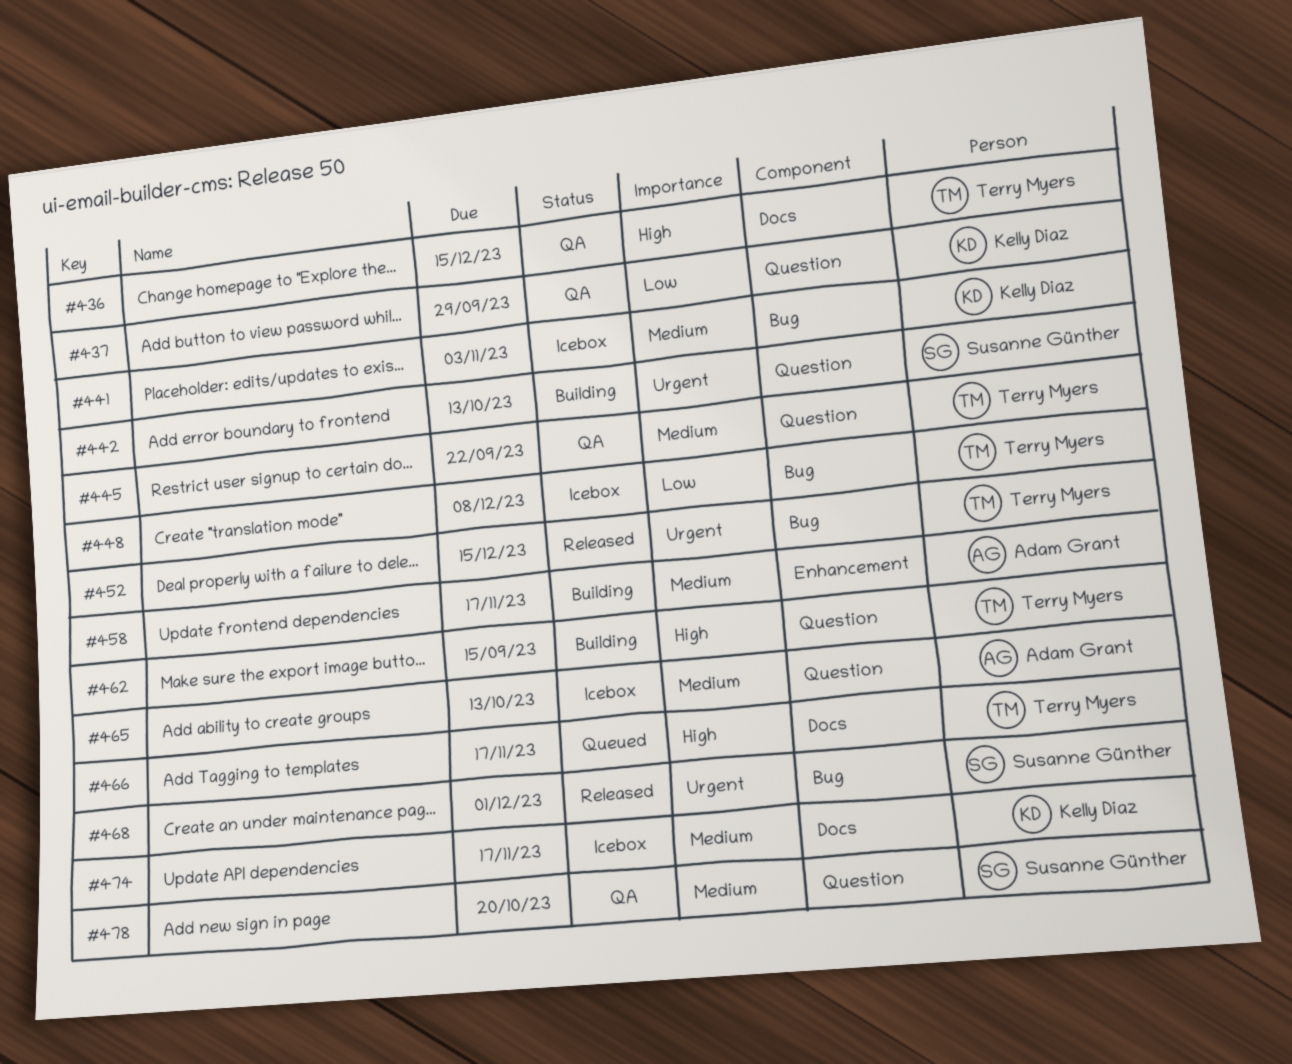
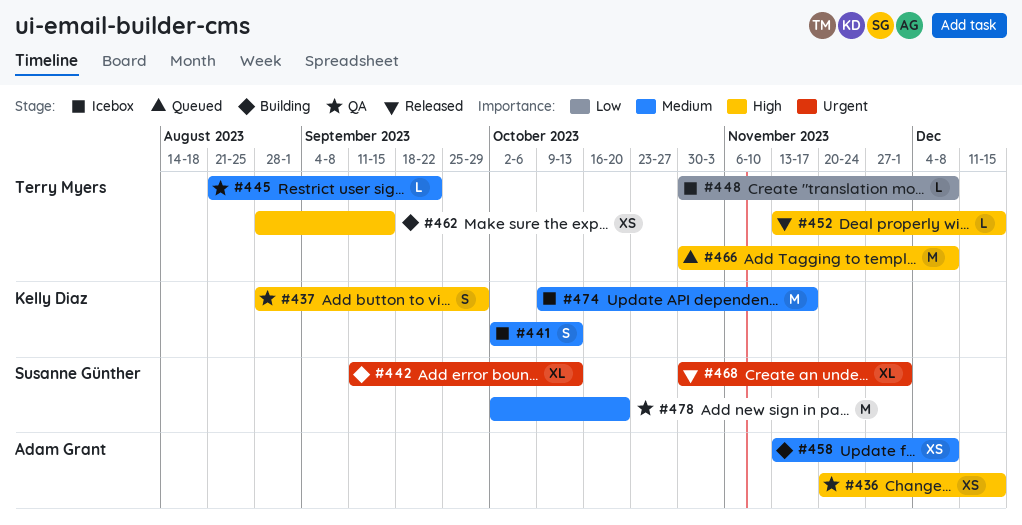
#436, owner: Terry Myers -> Adam Grant
#437, priority: Low -> High
#441, due: Nov 3 -> Oct 13
#452, priority: Urgent -> High
#458, due: Nov 17 -> Dec 8
#465: present -> none
#466, due: Nov 17 -> Dec 8

